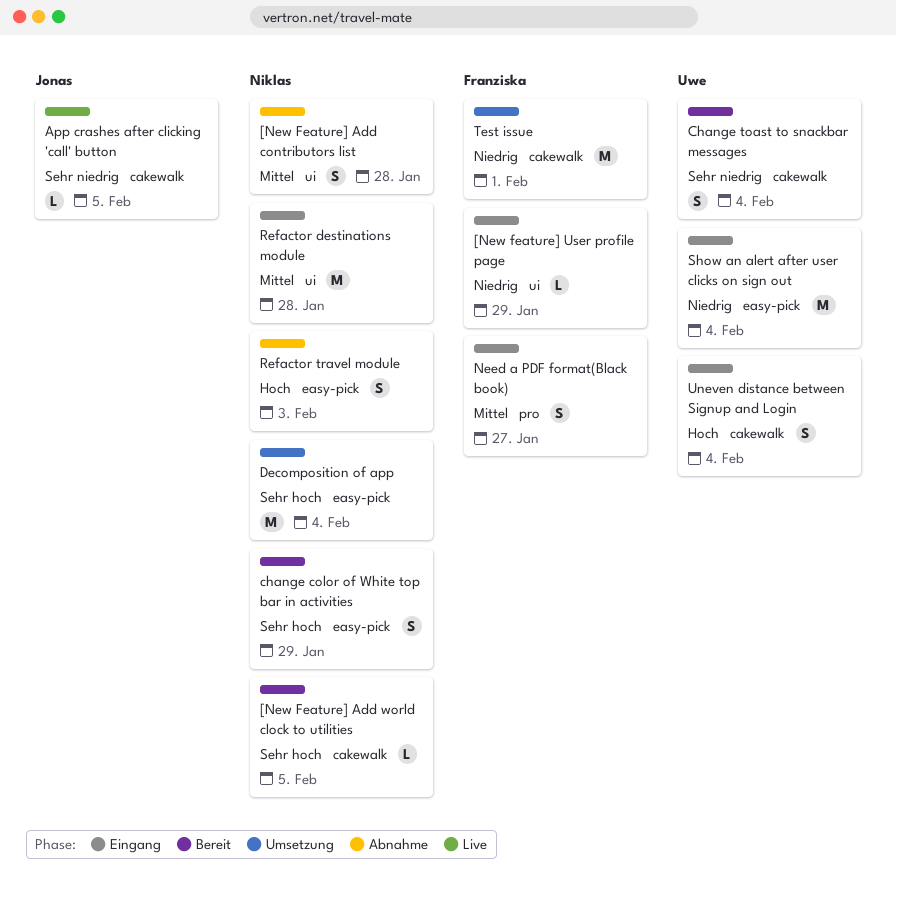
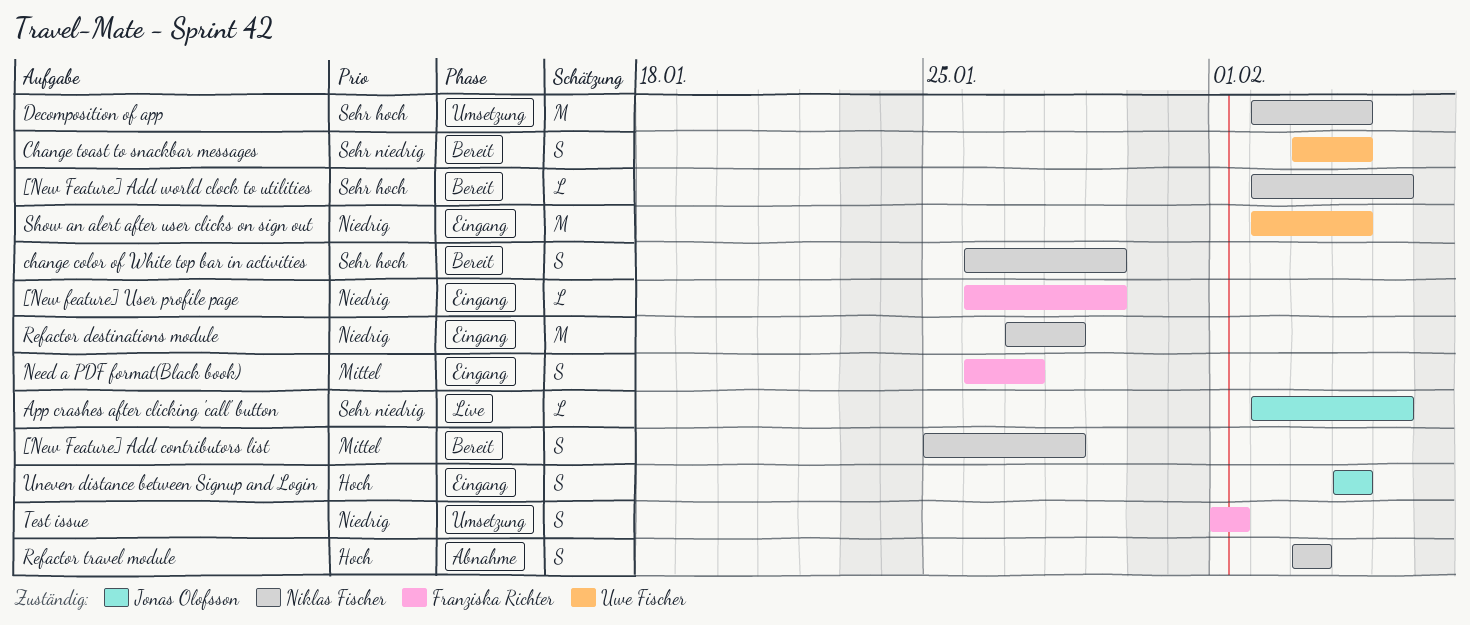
[New Feature] Add contributors list, status: Abnahme -> Bereit
Refactor destinations module, priority: Mittel -> Niedrig
Test issue, estimate: M -> S
Uneven distance between Signup and Login, owner: Uwe Fischer -> Jonas Olofsson

